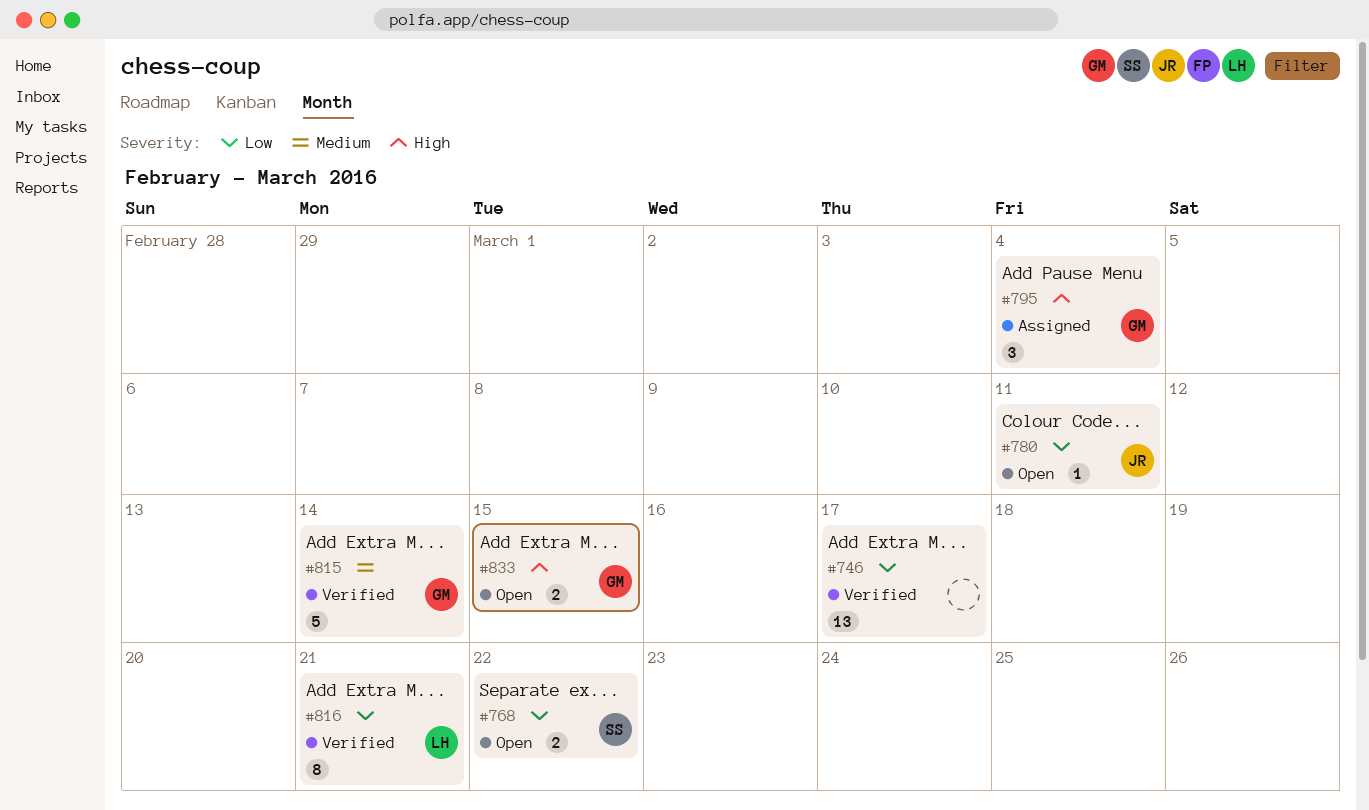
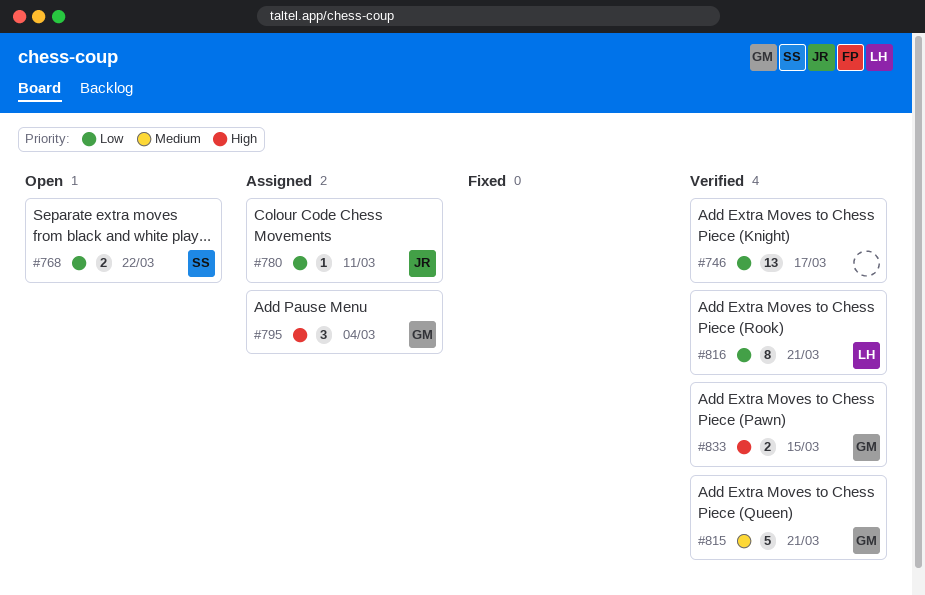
#780, status: Open -> Assigned
#815, due: Mar 14 -> Mar 21
#833, status: Open -> Verified

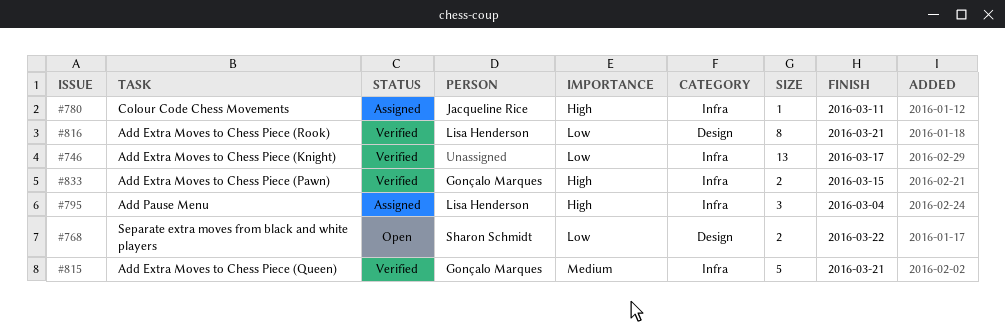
#780, priority: Low -> High
#795, owner: Gonçalo Marques -> Lisa Henderson

